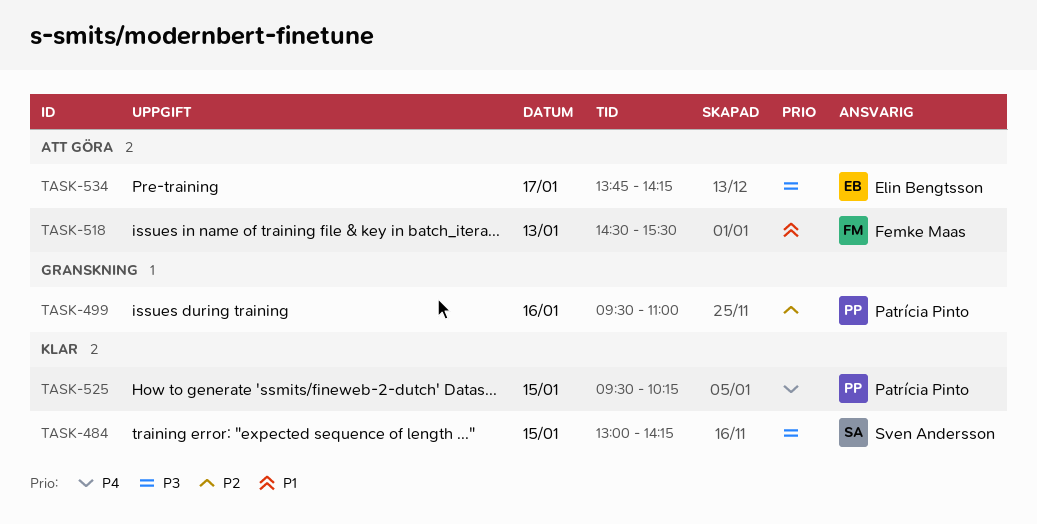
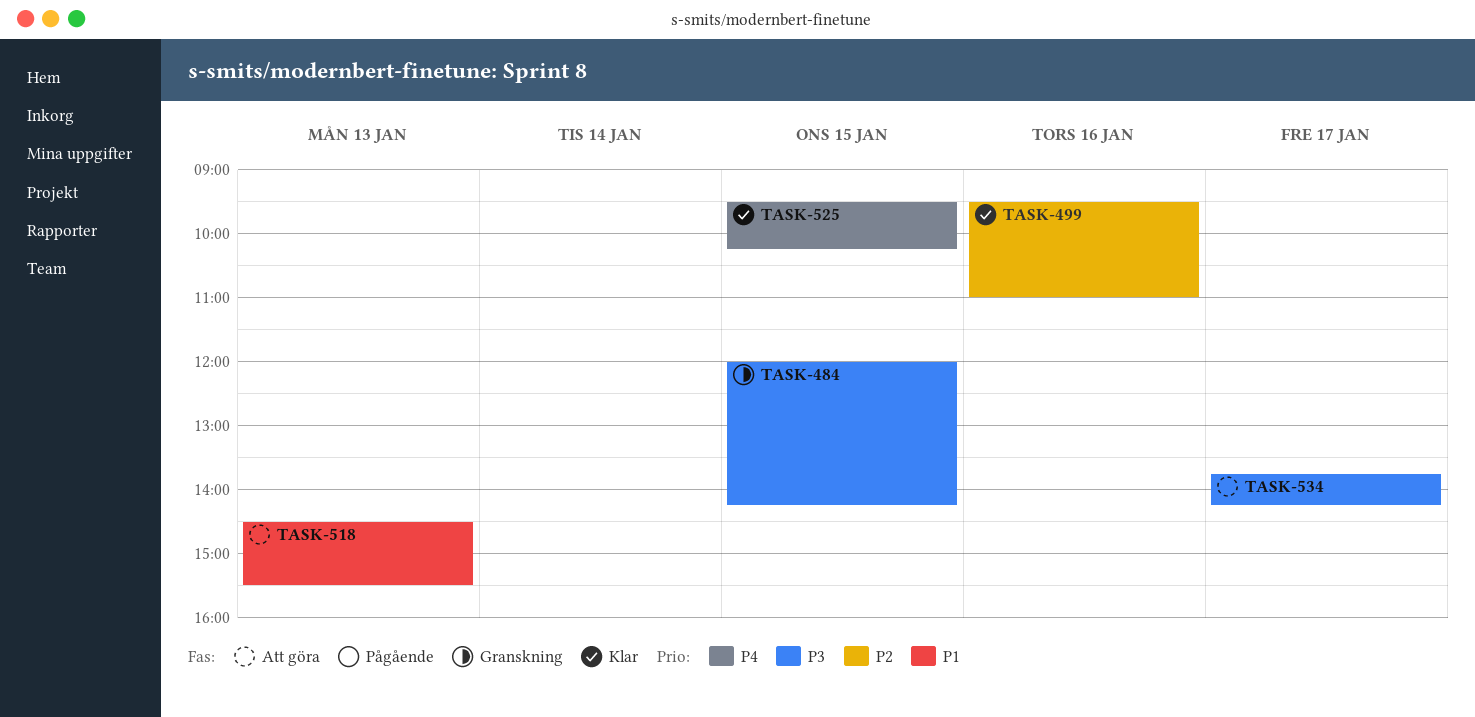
TASK-484, status: Klar -> Granskning
TASK-484, begins: 13:00 -> 12:00
TASK-499, status: Granskning -> Klar

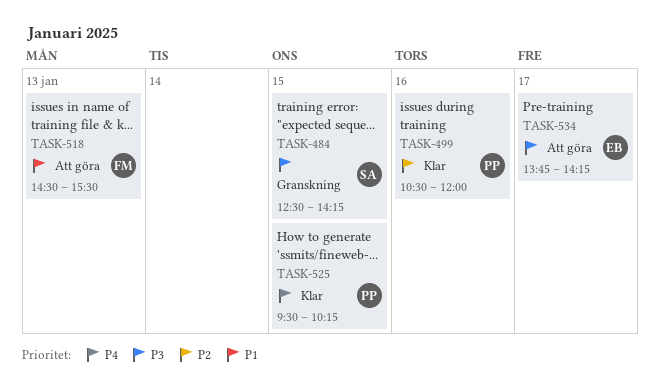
TASK-484, begins: 12:00 -> 12:30
TASK-499, begins: 09:30 -> 10:30
TASK-499, ends: 11:00 -> 12:00

